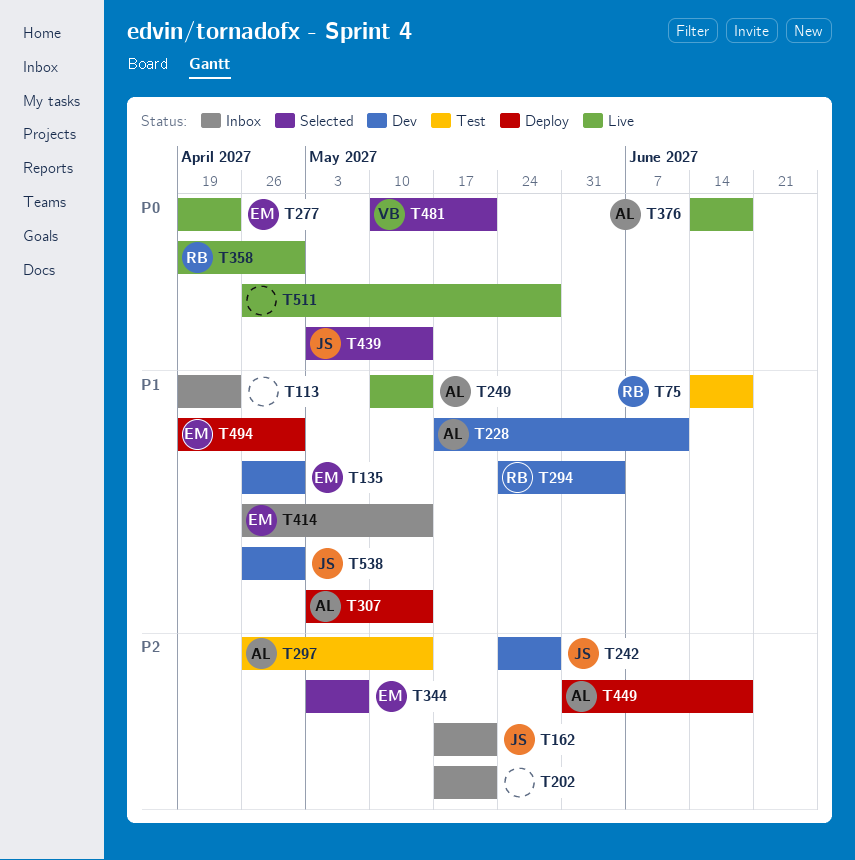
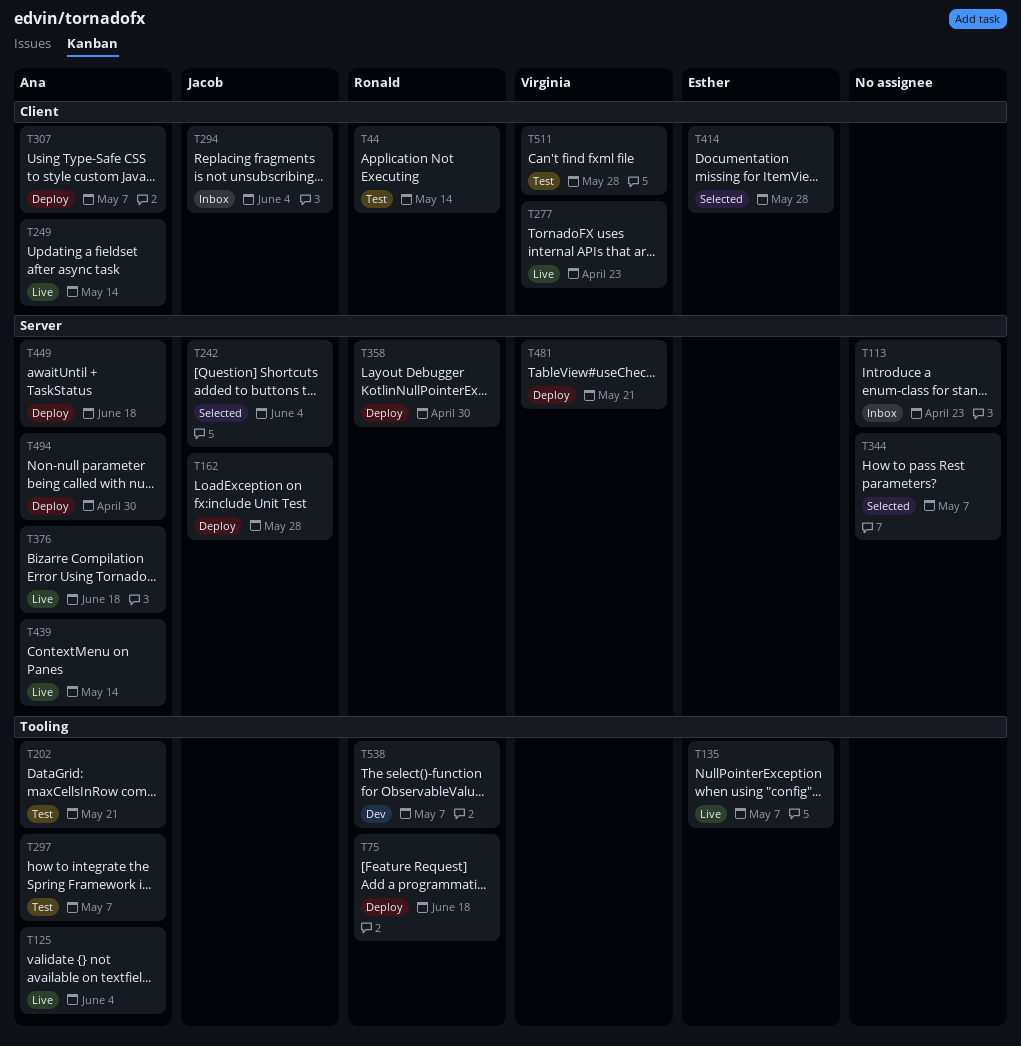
T44: none -> present
T75, status: Test -> Deploy
T125: none -> present
T135, status: Dev -> Live
T135, due: Apr 30 -> May 7
T162, status: Inbox -> Deploy
T162, due: May 21 -> May 28
T202, status: Inbox -> Test
T202, owner: none -> Ana
T228: present -> none
T242, status: Dev -> Selected
T242, due: May 28 -> Jun 4
T277, owner: Esther -> Virginia
T294, status: Dev -> Inbox
T294, owner: Ronald -> Jacob
T297, due: May 14 -> May 7
T307, due: May 14 -> May 7
T344, owner: Esther -> none
T358, status: Live -> Deploy
T414, status: Inbox -> Selected
T414, due: May 14 -> May 28
T439, status: Selected -> Live
T439, owner: Jacob -> Ana
T481, status: Selected -> Deploy
T494, owner: Esther -> Ana
T511, status: Live -> Test
T511, owner: none -> Virginia
T538, owner: Jacob -> Ronald
T538, due: Apr 30 -> May 7

